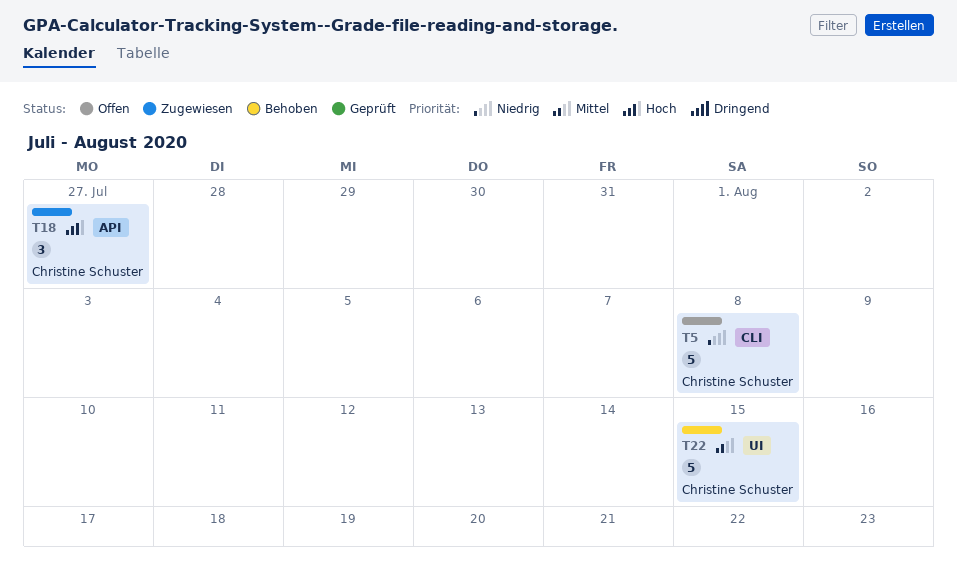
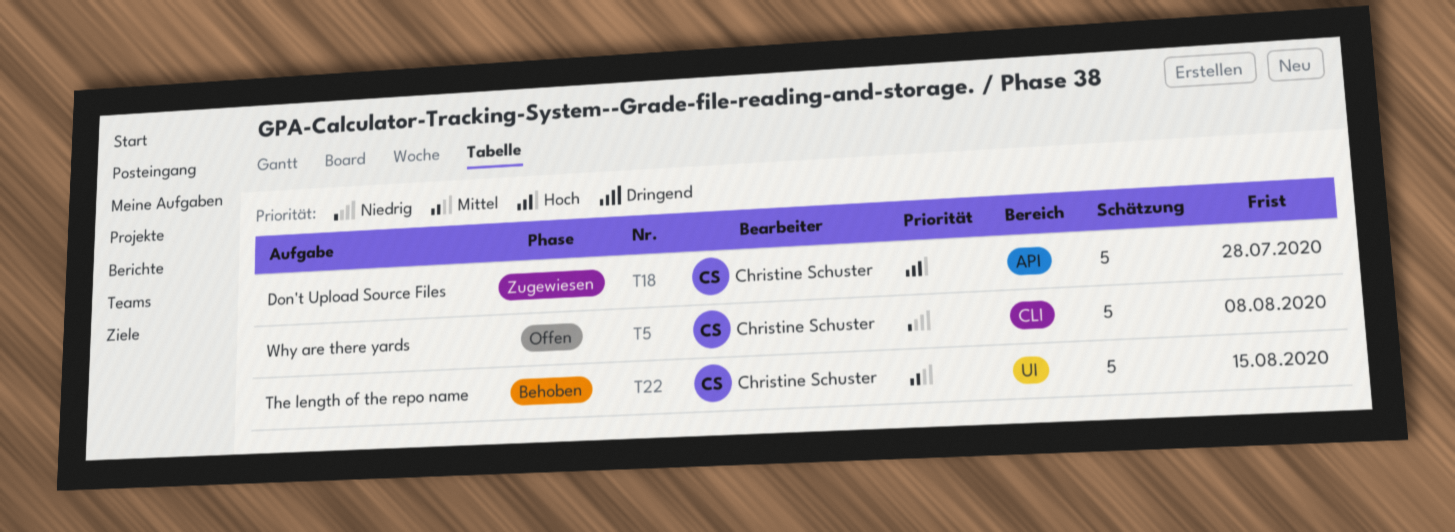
T18, estimate: 3 -> 5
T18, due: Jul 27 -> Jul 28

